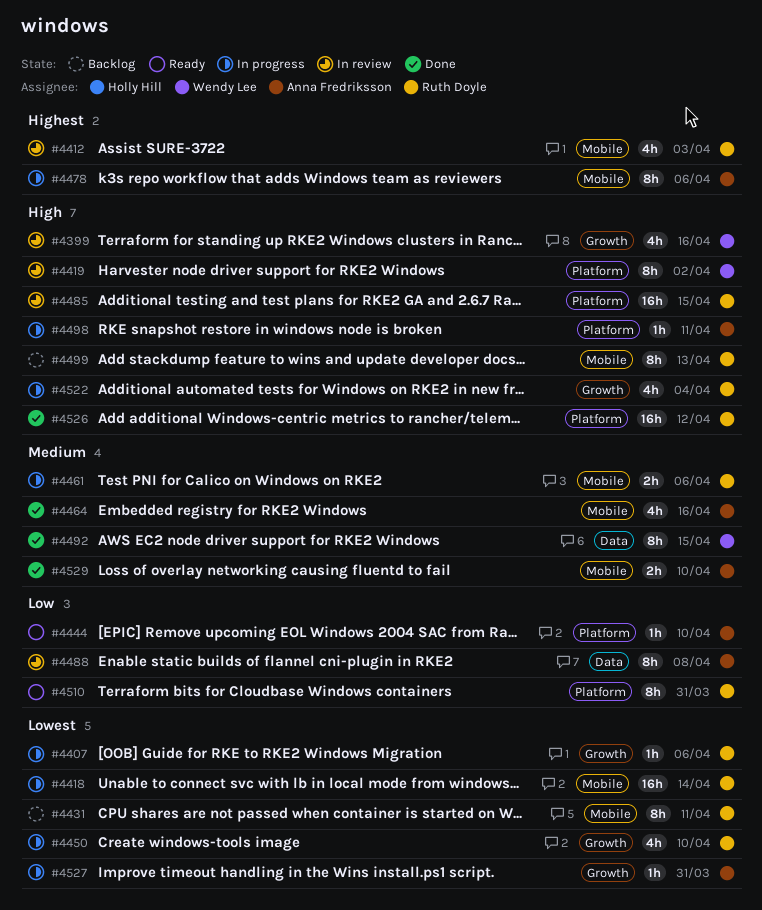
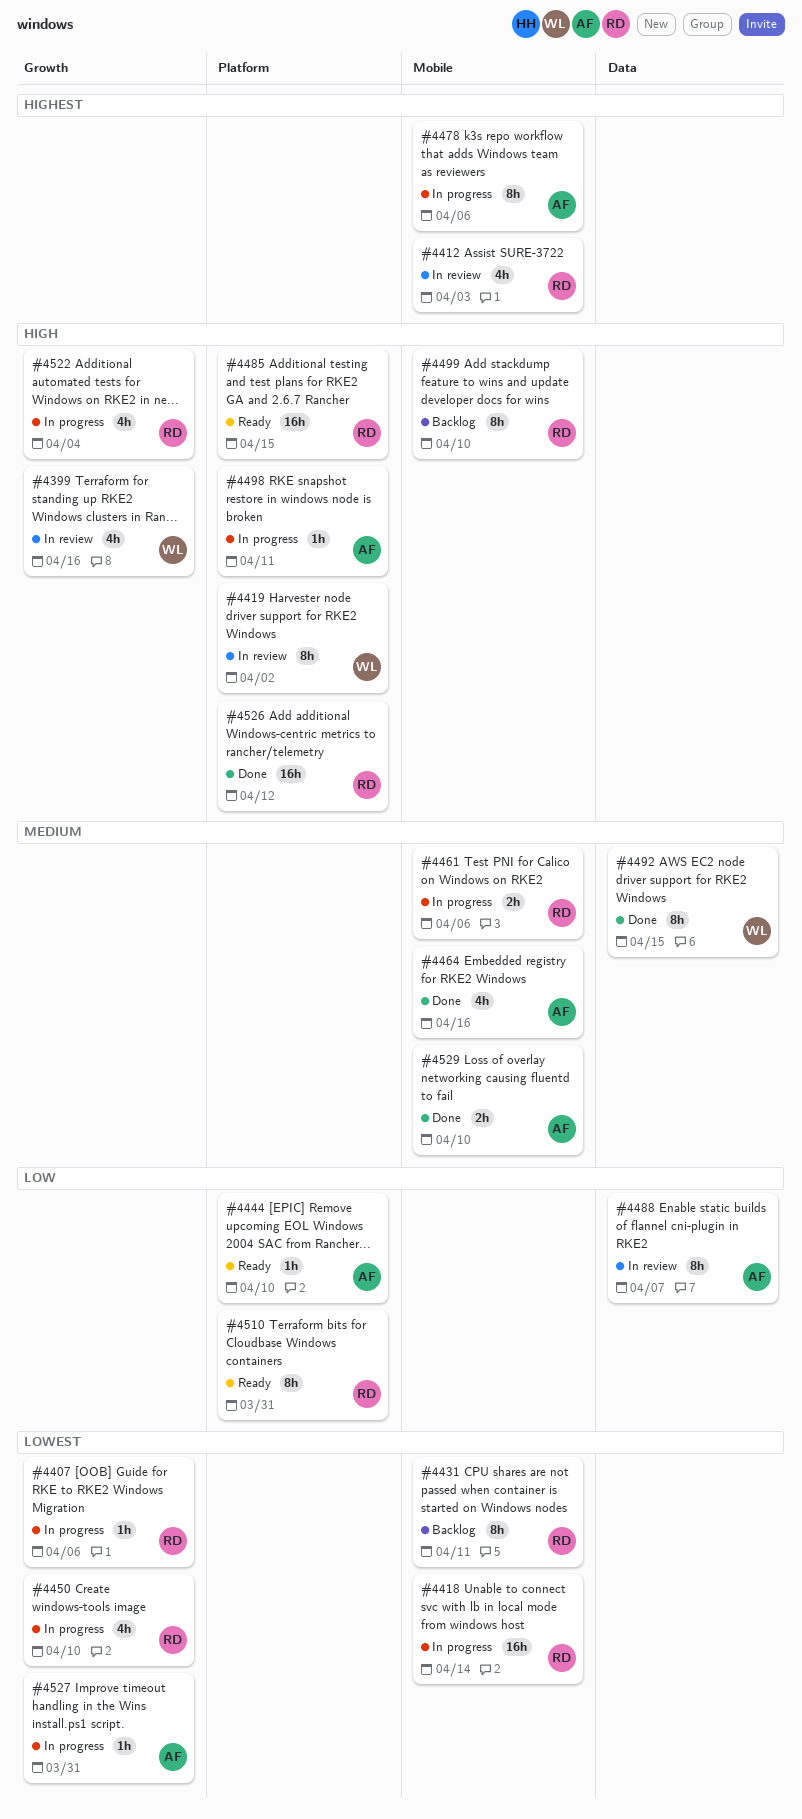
#4485, status: In review -> Ready
#4488, due: Apr 8 -> Apr 7
#4499, due: Apr 13 -> Apr 10

